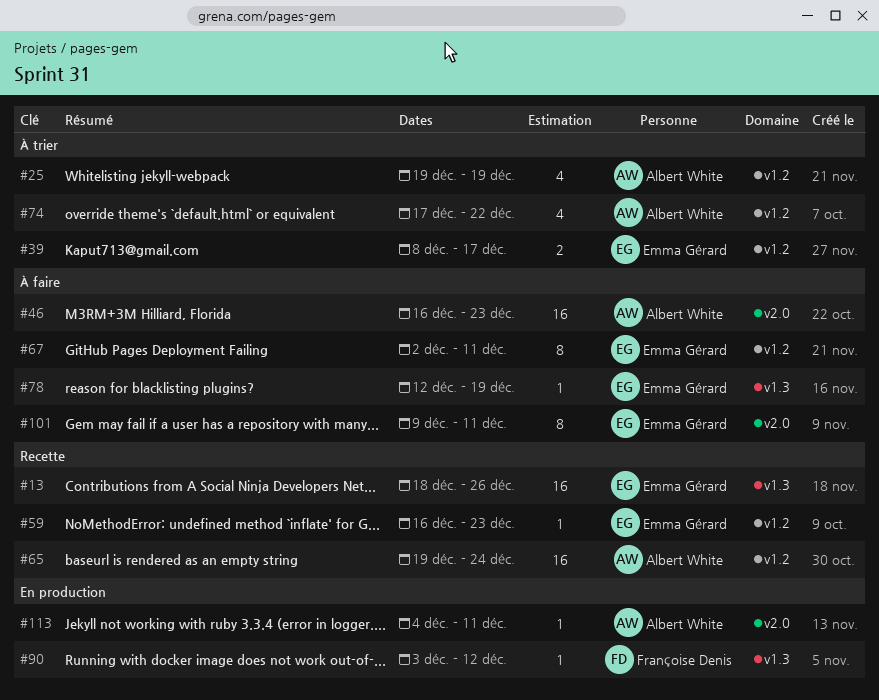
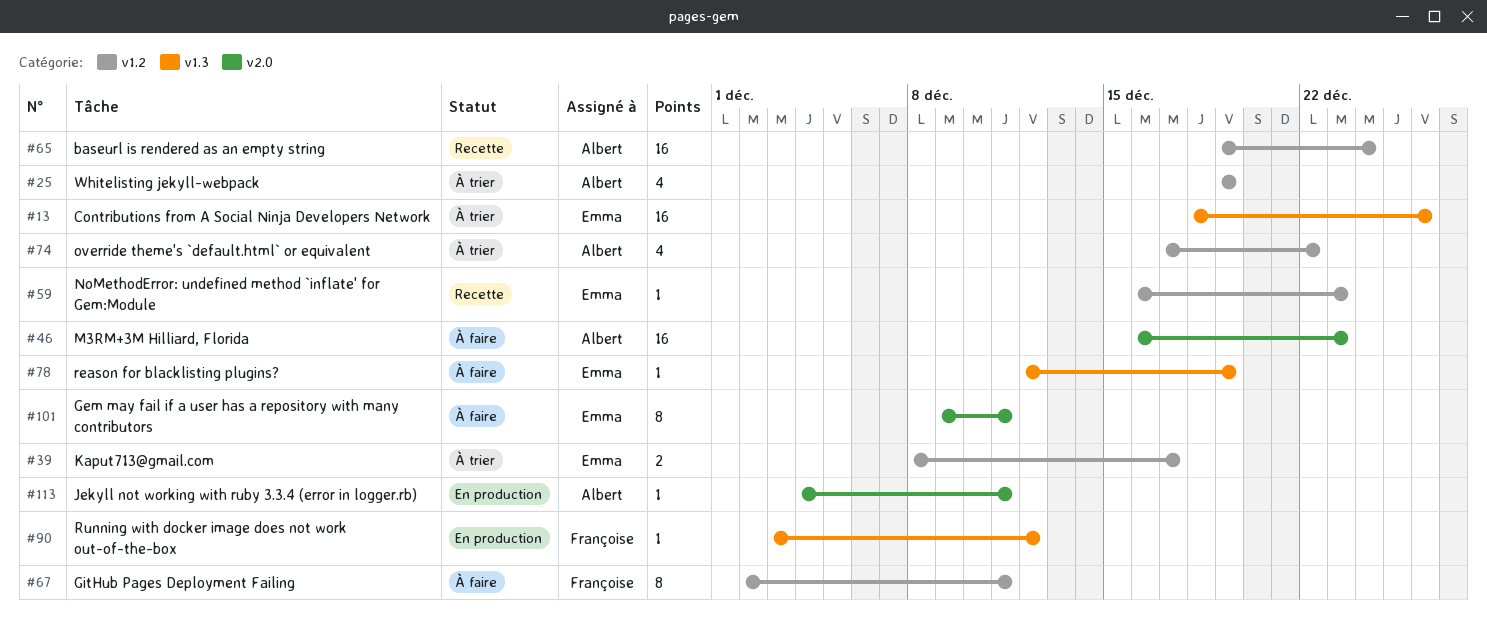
#13, status: Recette -> À trier
#67, owner: Emma Gérard -> Françoise Denis

